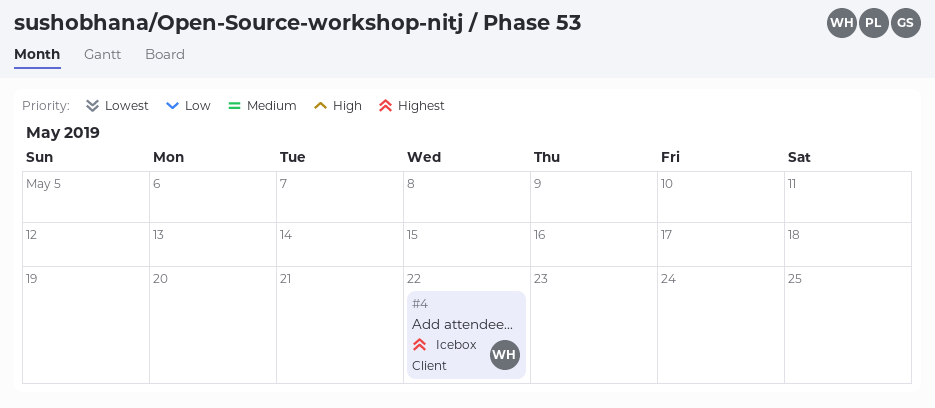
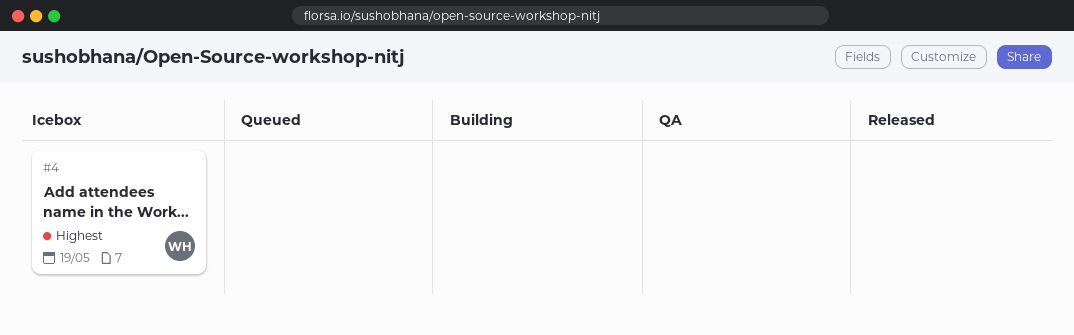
#4, due: May 22 -> May 19

